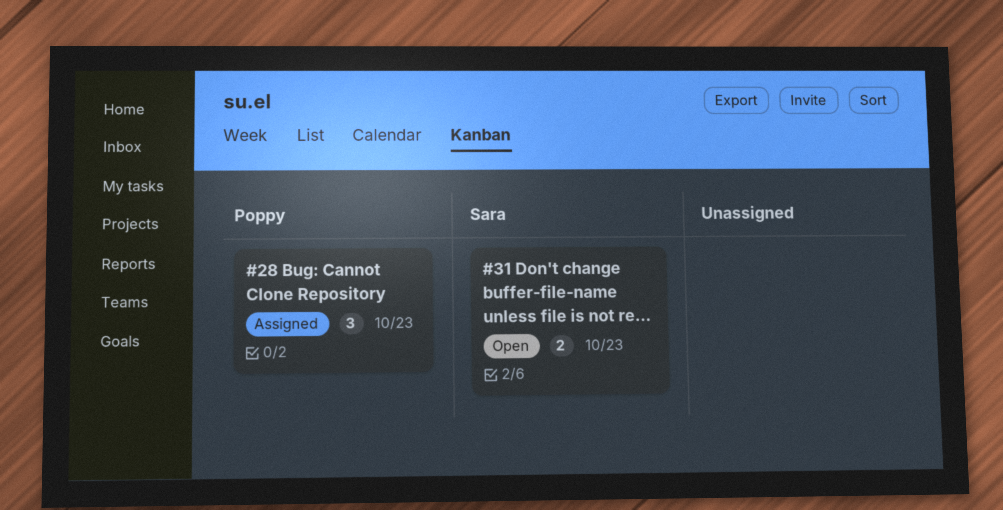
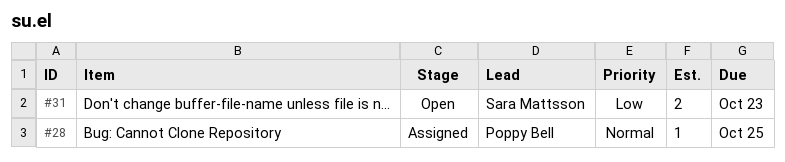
#28, estimate: 3 -> 1
#28, due: Oct 23 -> Oct 25

